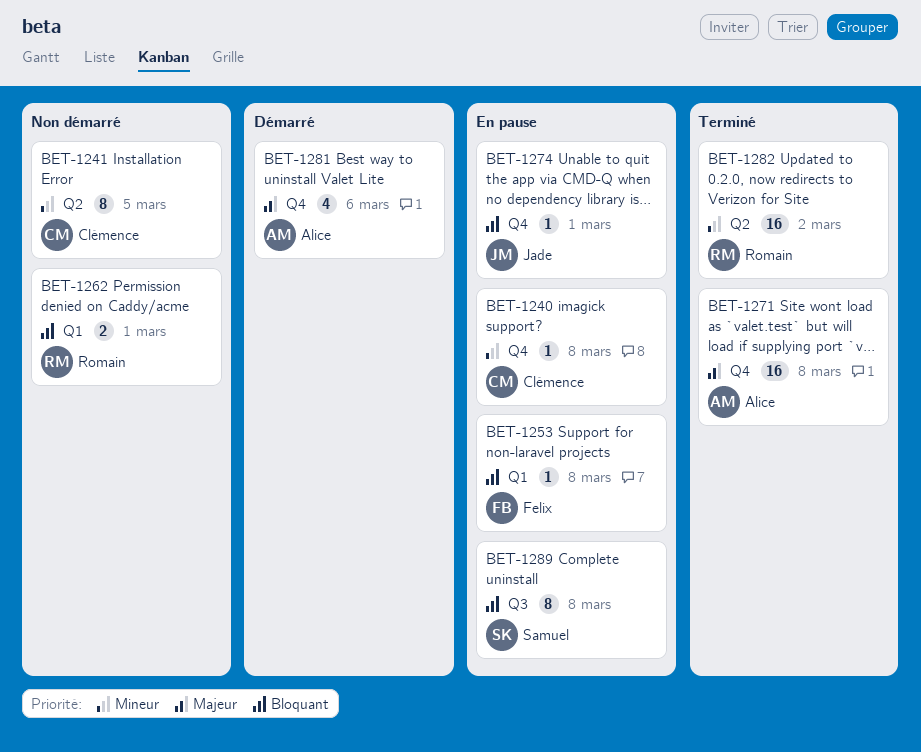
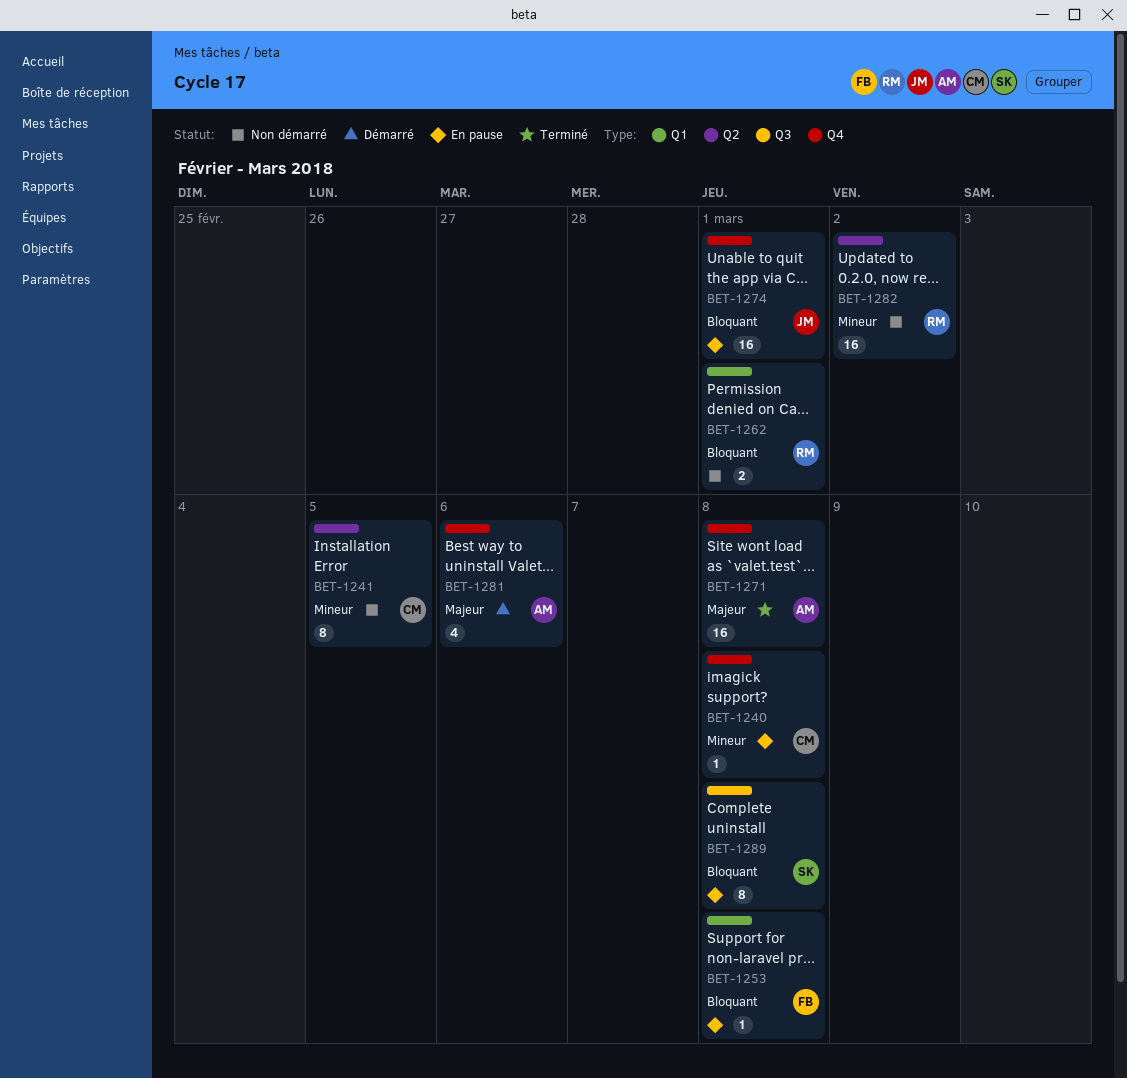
BET-1274, estimate: 1 -> 16
BET-1282, status: Terminé -> Non démarré

